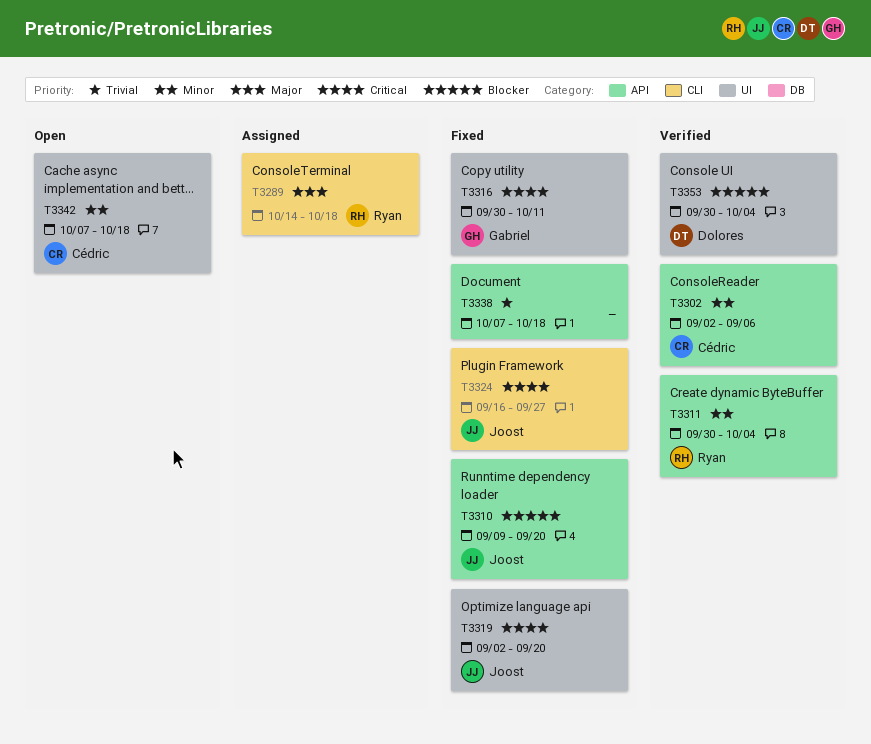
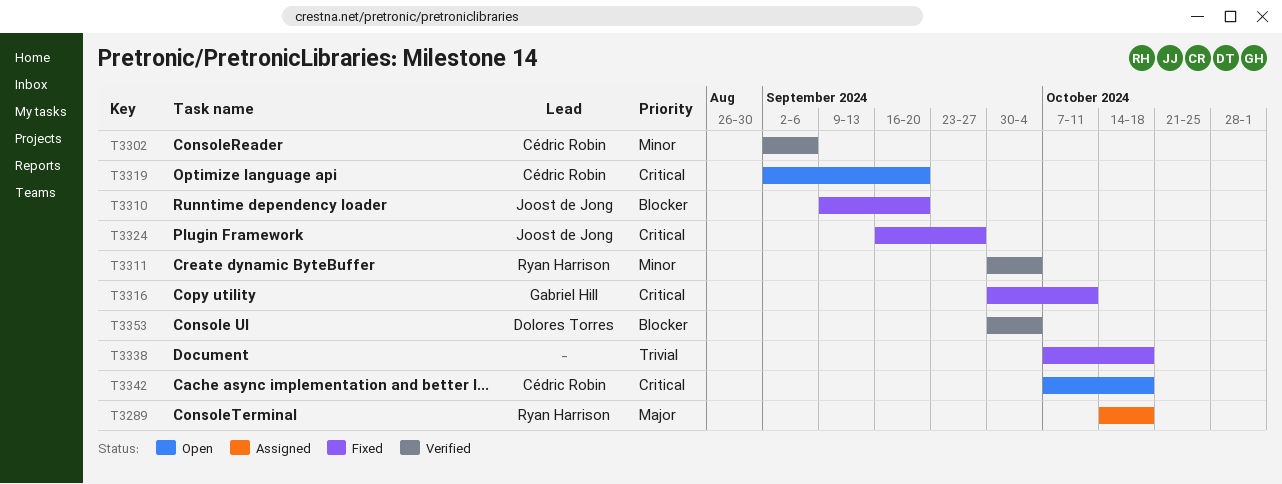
T3319, status: Fixed -> Open
T3319, owner: Joost de Jong -> Cédric Robin
T3342, priority: Minor -> Critical

